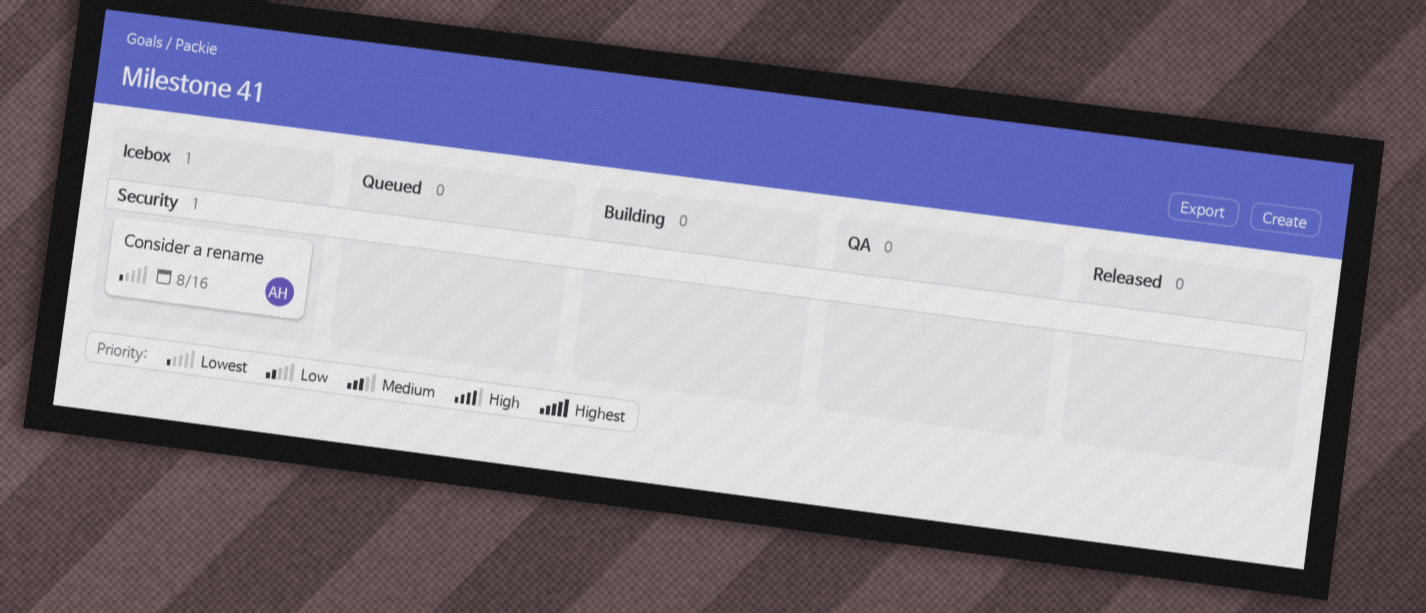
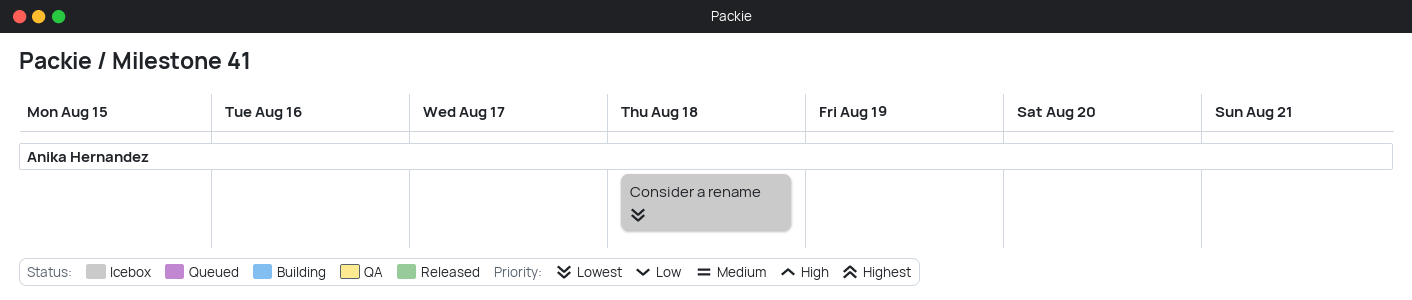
Consider a rename, due: Aug 16 -> Aug 18

